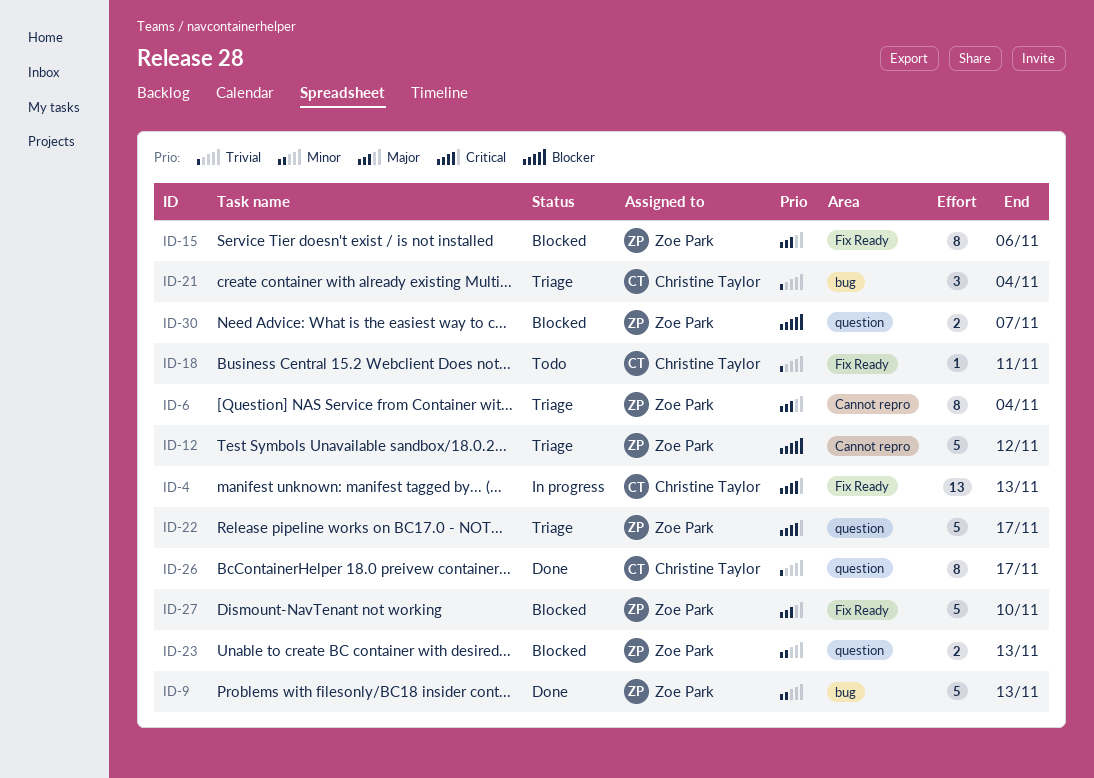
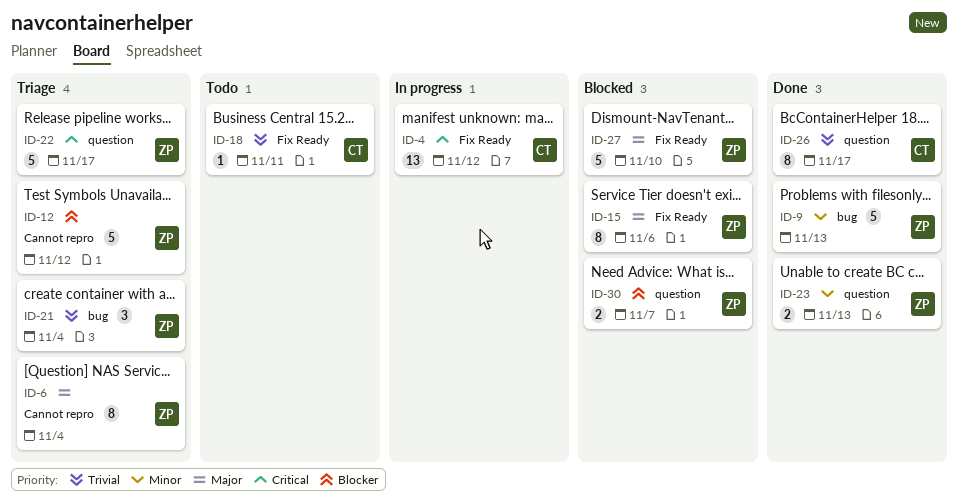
ID-4, due: Nov 13 -> Nov 12
ID-21, owner: Christine Taylor -> Zoe Park
ID-23, status: Blocked -> Done

